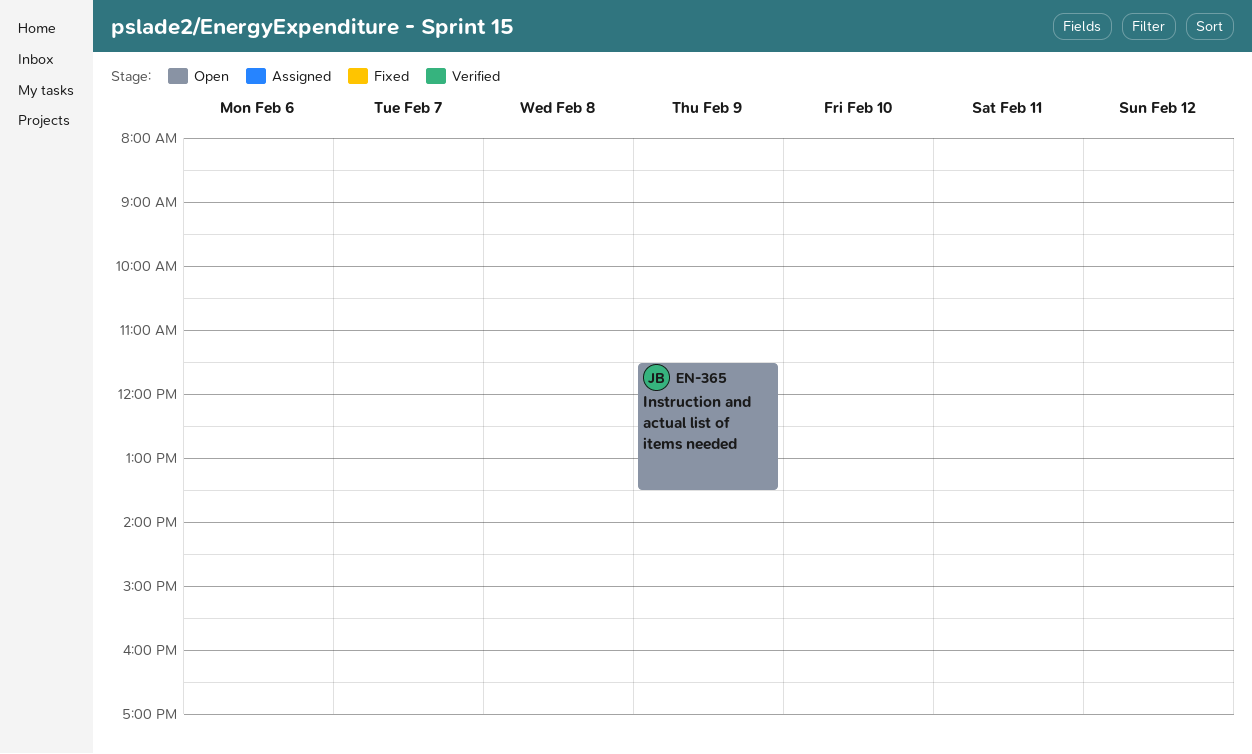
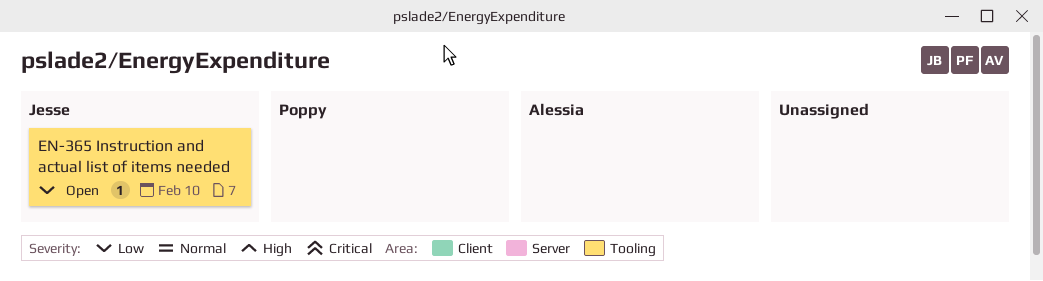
EN-365, day: Feb 9 -> Feb 10

